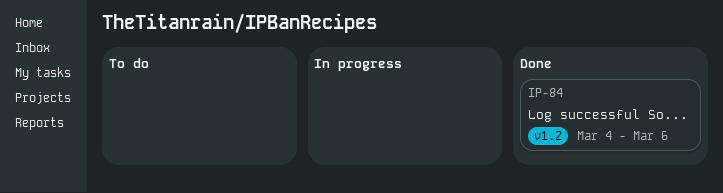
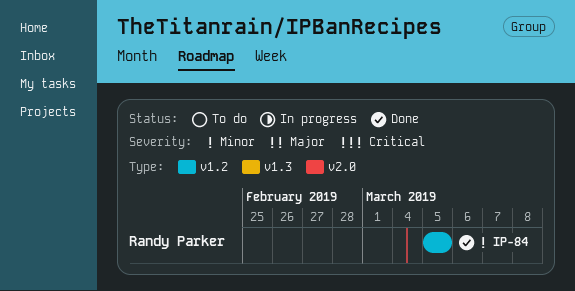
IP-84, start: Mar 4 -> Mar 5
IP-84, due: Mar 6 -> Mar 5

